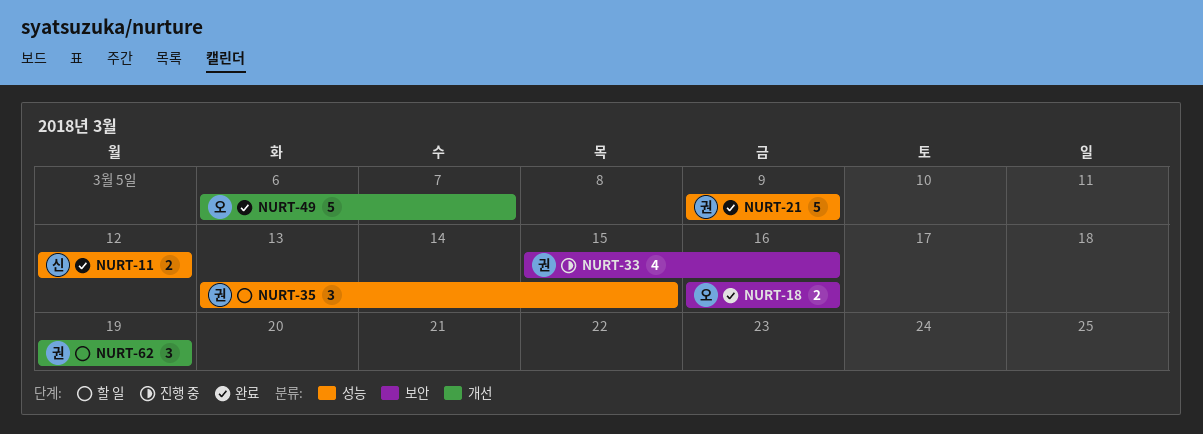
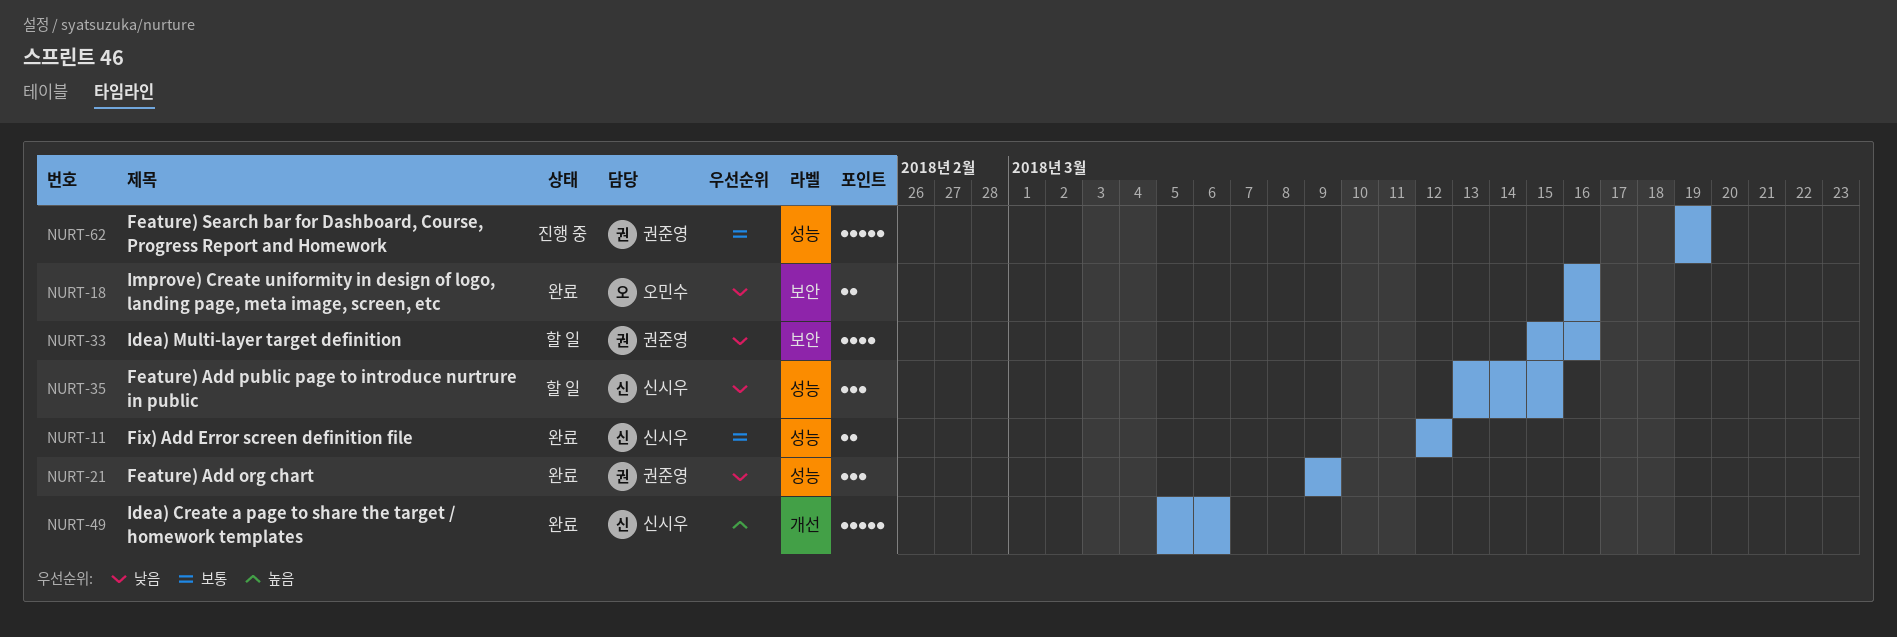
NURT-21, estimate: 5 -> 3
NURT-33, status: 진행 중 -> 할 일
NURT-35, owner: 권준영 -> 신시우
NURT-49, owner: 오민수 -> 신시우
NURT-49, start: Mar 6 -> Mar 5
NURT-49, due: Mar 7 -> Mar 6
NURT-62, status: 할 일 -> 진행 중
NURT-62, label: 개선 -> 성능
NURT-62, estimate: 3 -> 5

